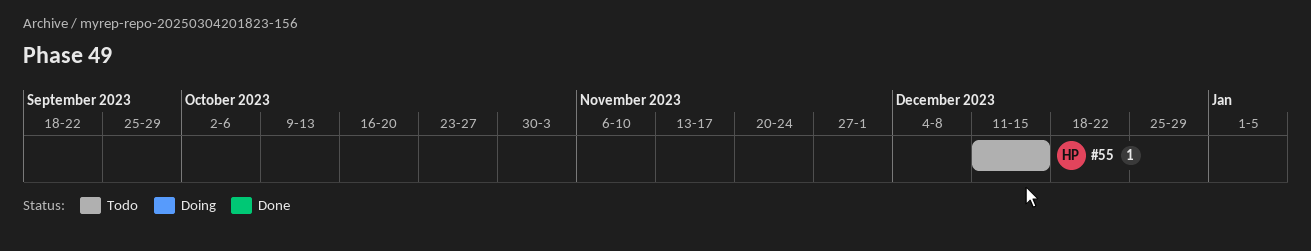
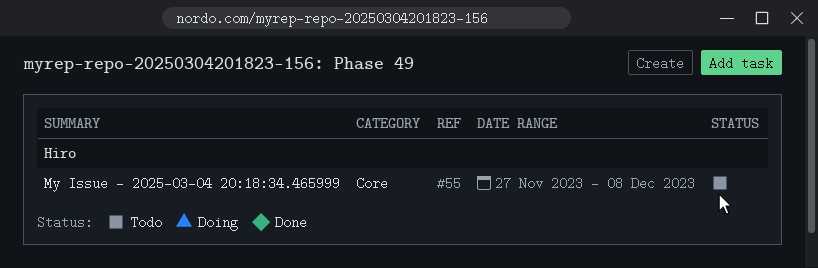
#55, start: Dec 11 -> Nov 27
#55, due: Dec 15 -> Dec 8

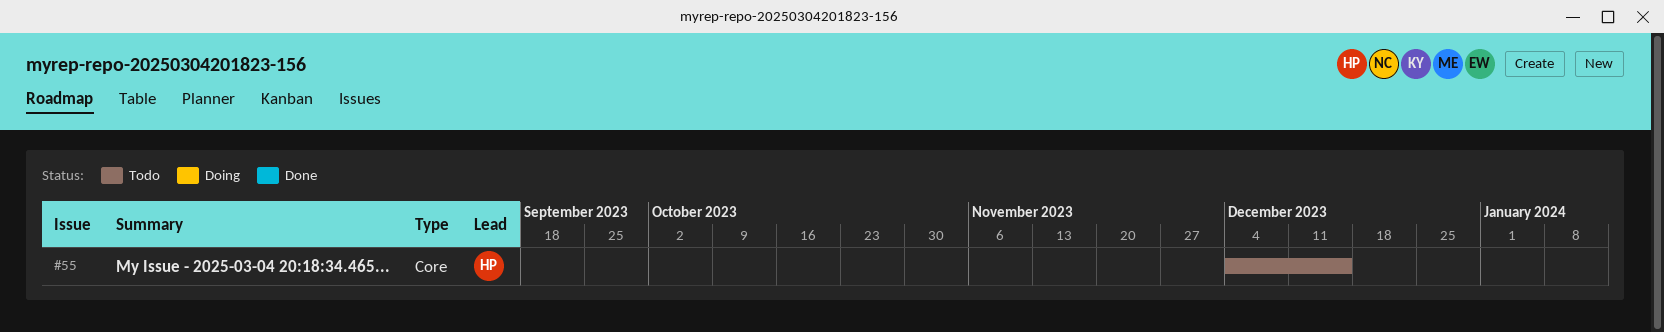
#55, start: Nov 27 -> Dec 4
#55, due: Dec 8 -> Dec 15

